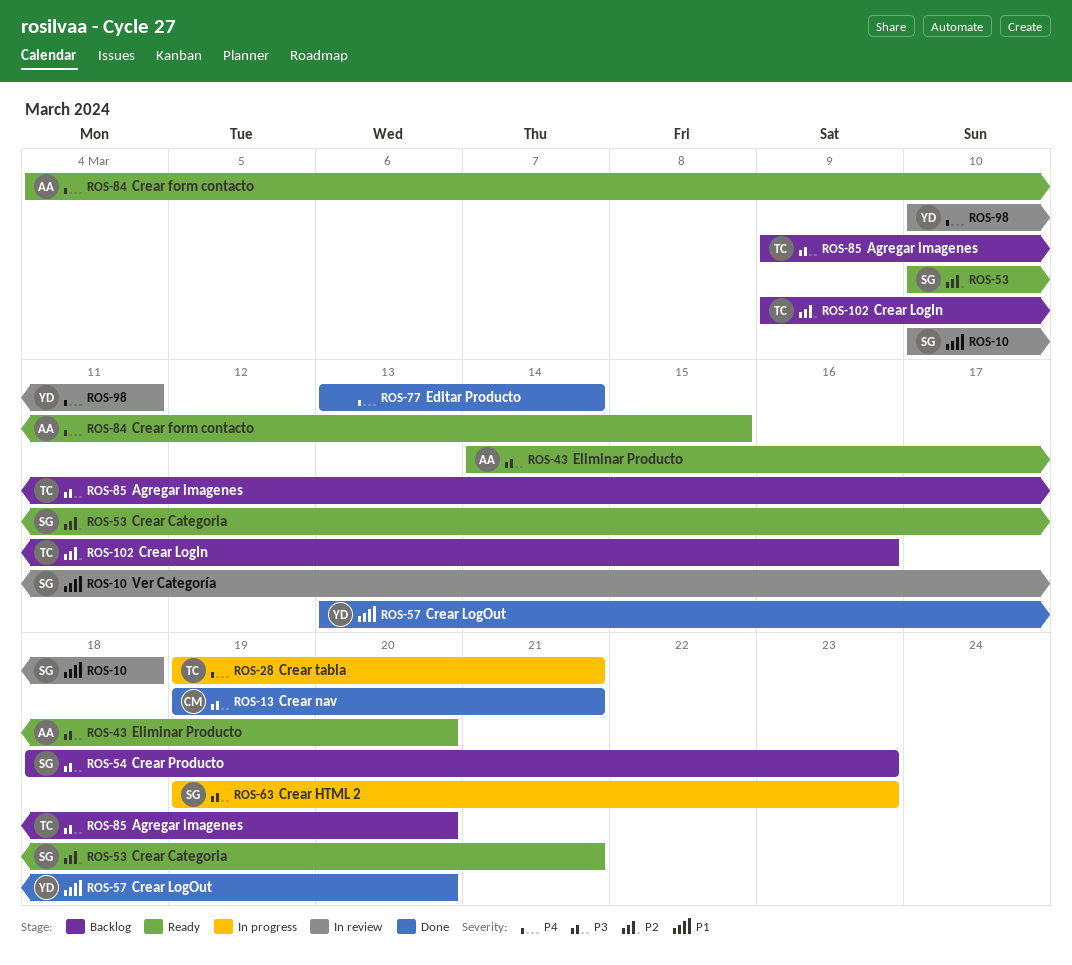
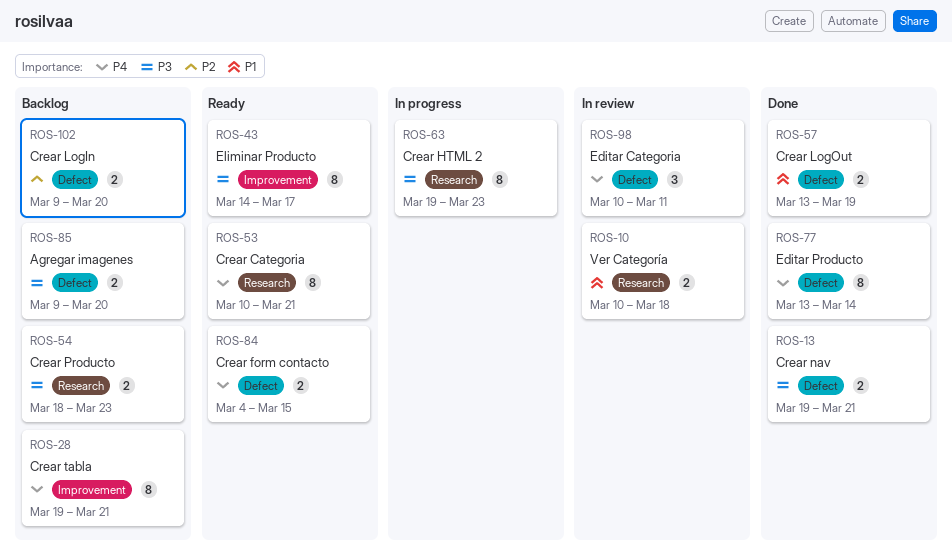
ROS-28, status: In progress -> Backlog
ROS-43, due: Mar 20 -> Mar 17
ROS-53, priority: P2 -> P4
ROS-57, due: Mar 20 -> Mar 19
ROS-102, due: Mar 16 -> Mar 20

